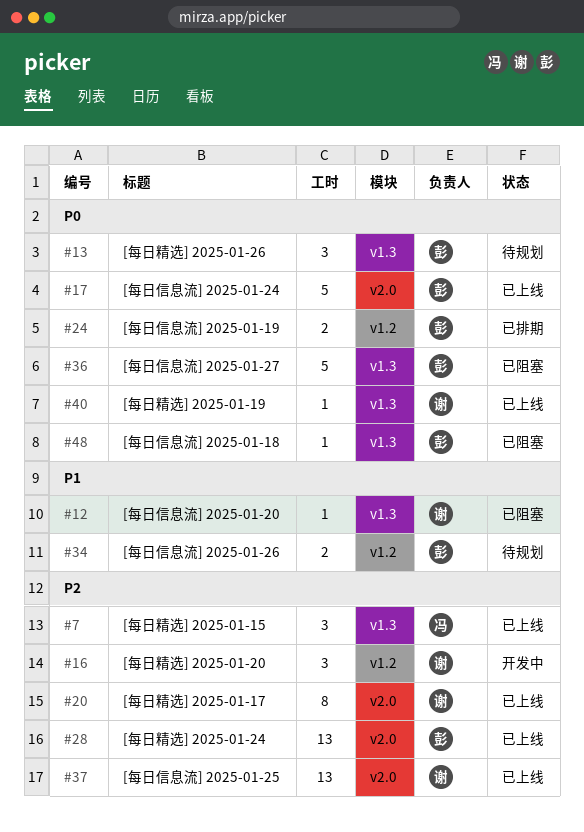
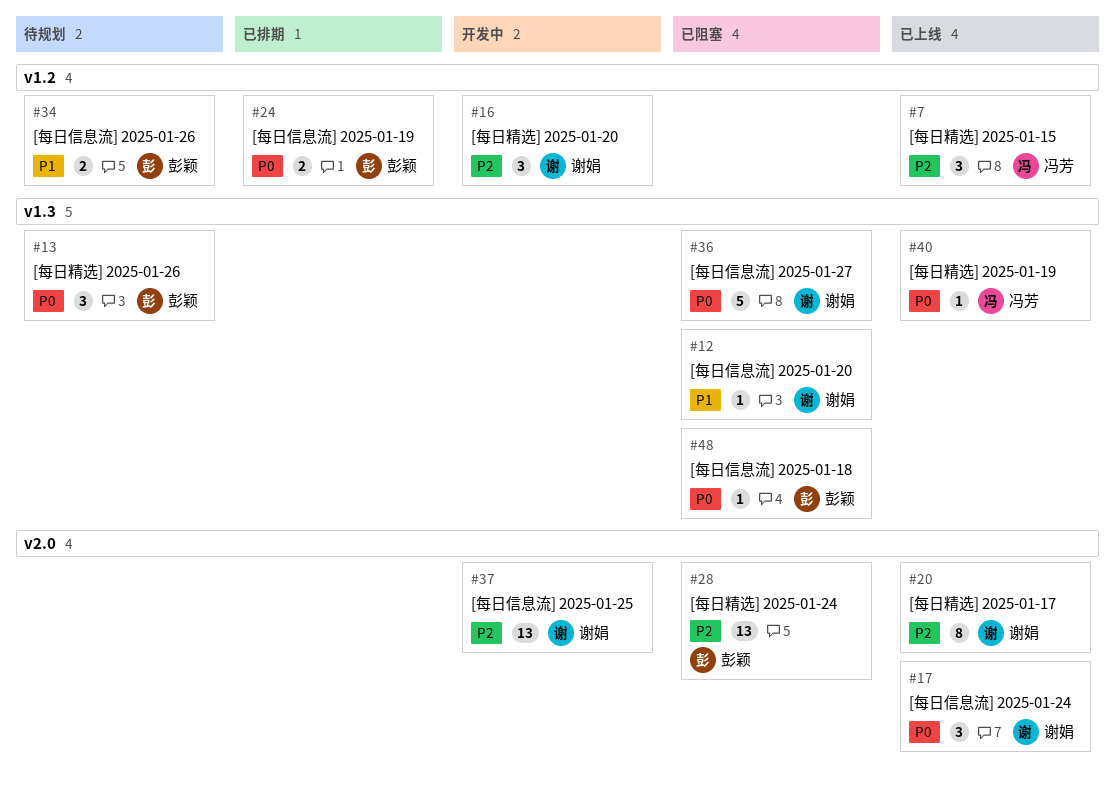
#7, label: v1.3 -> v1.2
#17, owner: 彭颖 -> 谢娟
#17, estimate: 5 -> 3
#28, status: 已上线 -> 已阻塞
#36, owner: 彭颖 -> 谢娟
#37, status: 已上线 -> 开发中
#40, owner: 谢娟 -> 冯芳

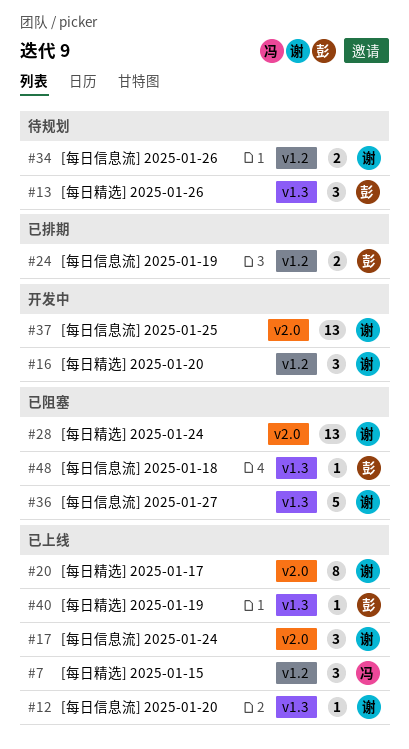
#12, status: 已阻塞 -> 已上线
#28, owner: 彭颖 -> 谢娟
#34, owner: 彭颖 -> 谢娟
#40, owner: 冯芳 -> 彭颖

